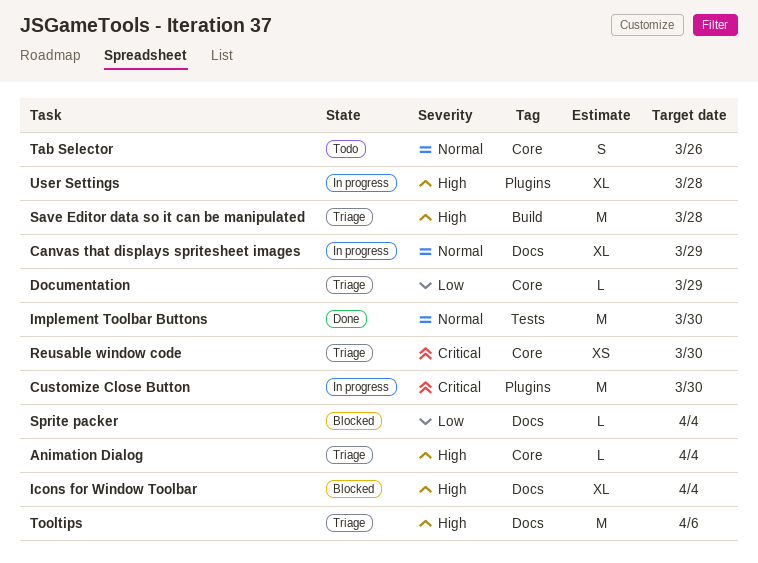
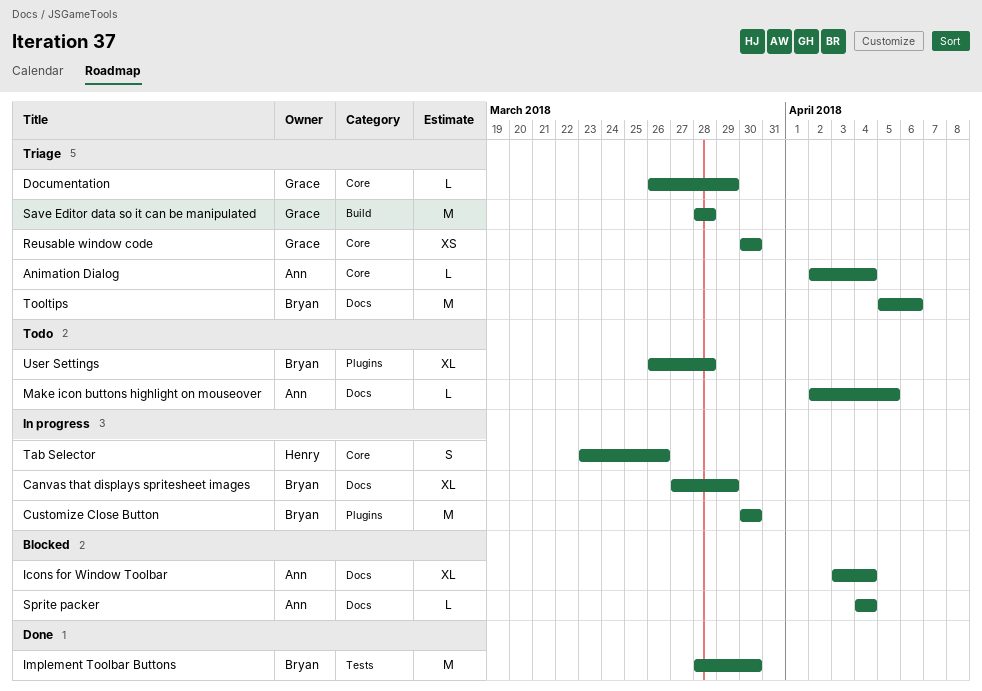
Make icon buttons highlight on mouseover: none -> present
Tab Selector, status: Todo -> In progress
User Settings, status: In progress -> Todo

